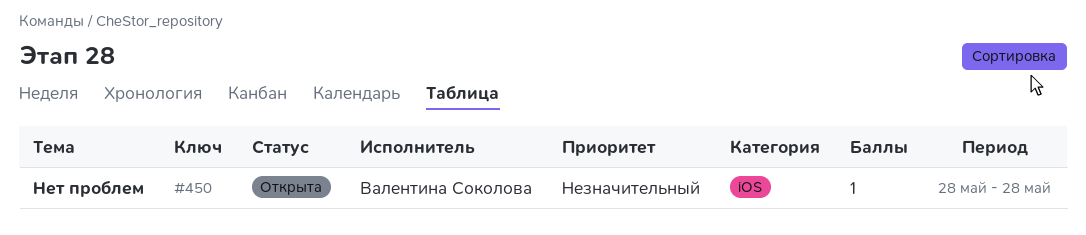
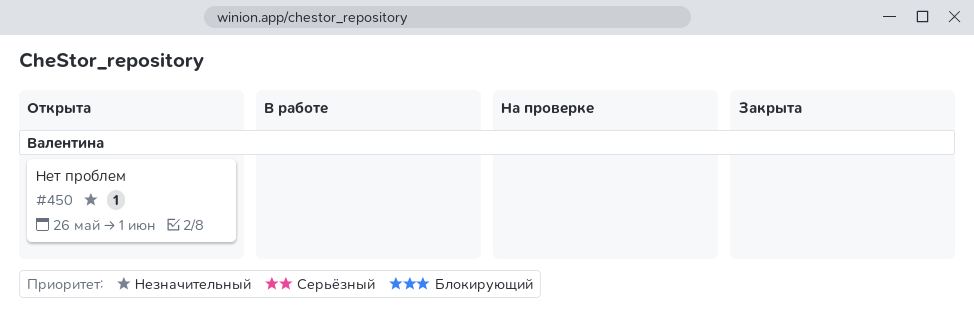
#450, start: May 28 -> May 26
#450, due: May 28 -> Jun 1

